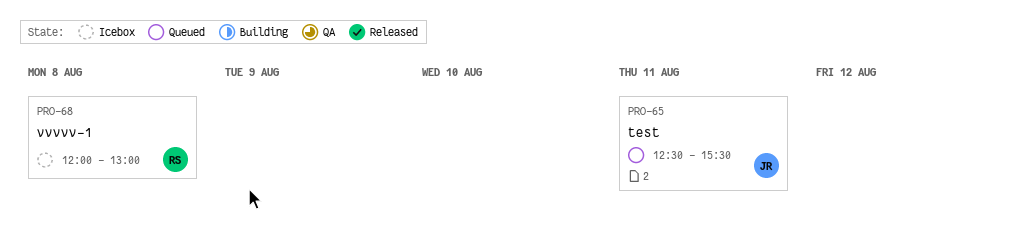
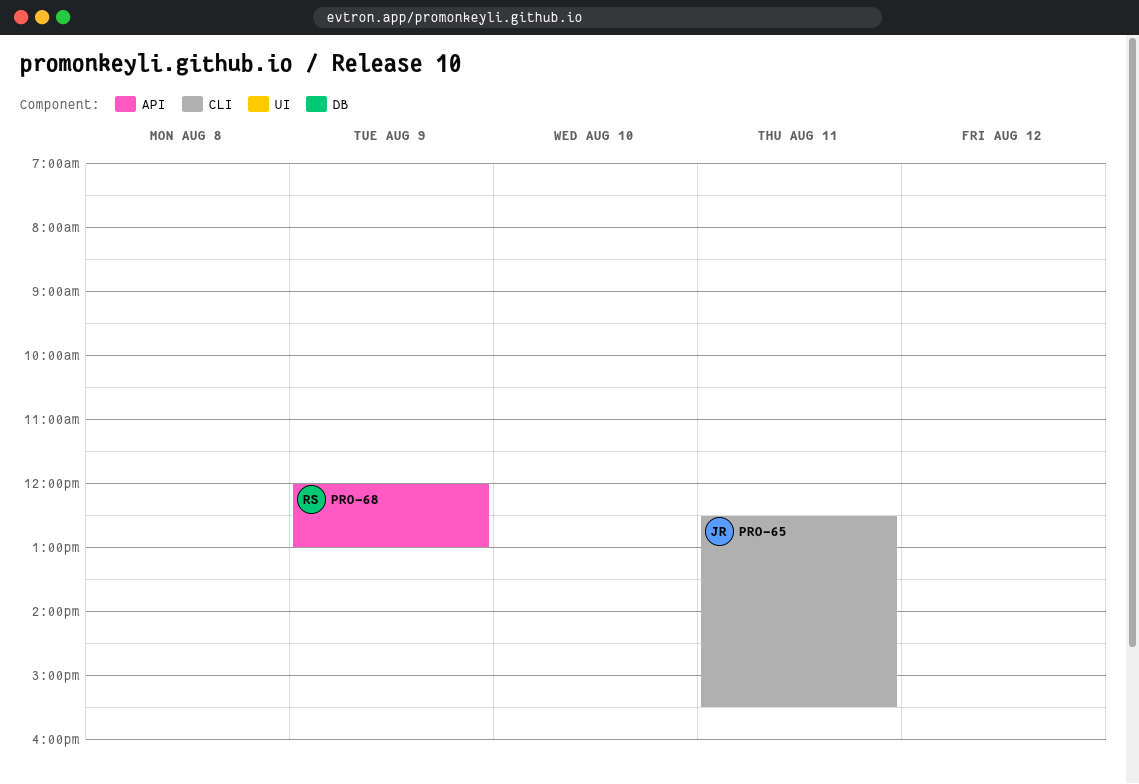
PRO-68, day: Aug 8 -> Aug 9

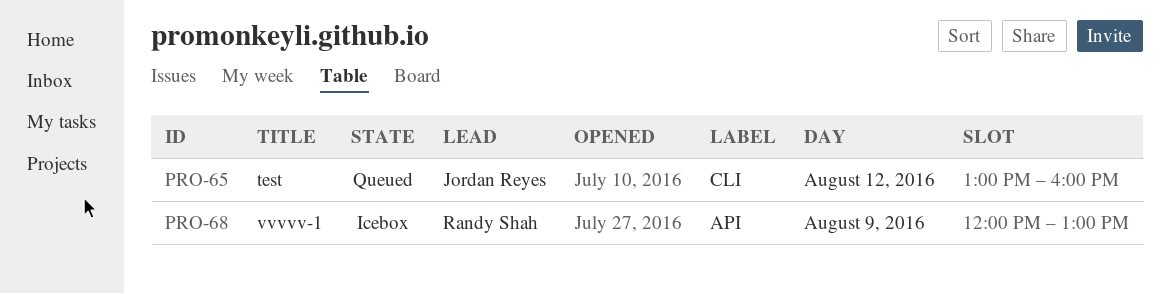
PRO-65, day: Aug 11 -> Aug 12
PRO-65, begins: 12:30 -> 13:00
PRO-65, ends: 15:30 -> 16:00

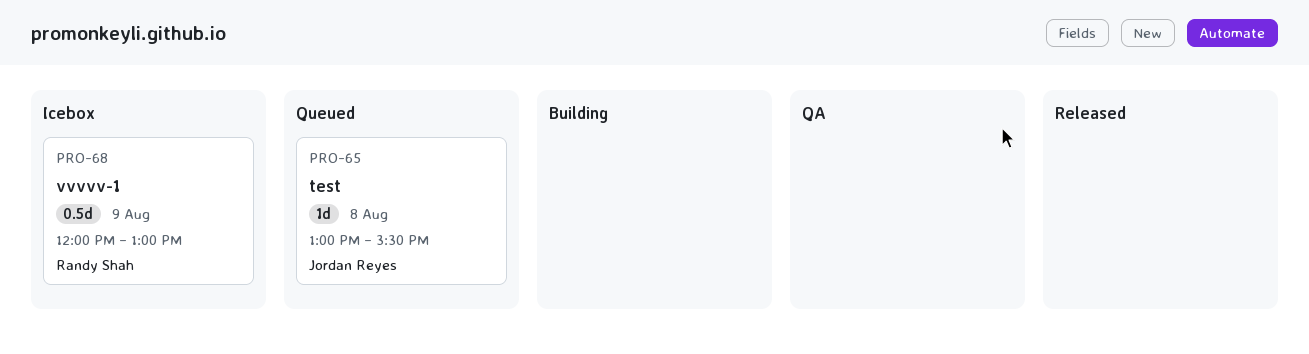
PRO-65, day: Aug 12 -> Aug 8
PRO-65, ends: 16:00 -> 15:30

